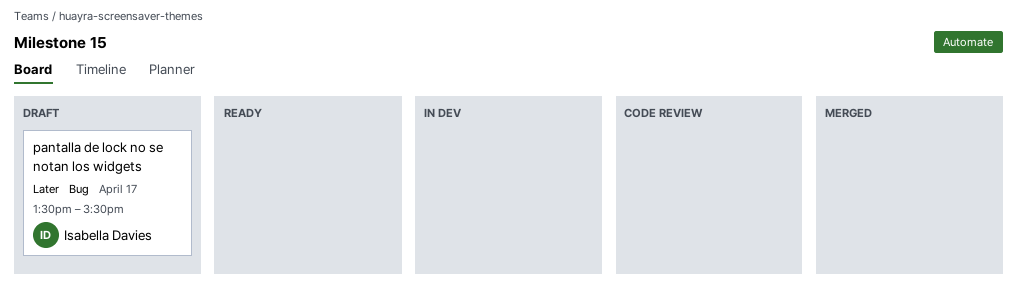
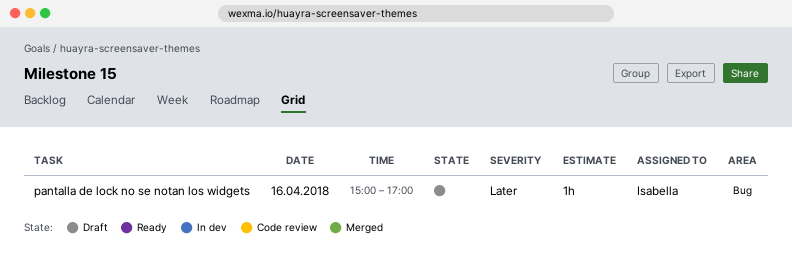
pantalla de lock no se notan los widgets, day: Apr 17 -> Apr 16
pantalla de lock no se notan los widgets, begins: 13:30 -> 15:00
pantalla de lock no se notan los widgets, ends: 15:30 -> 17:00

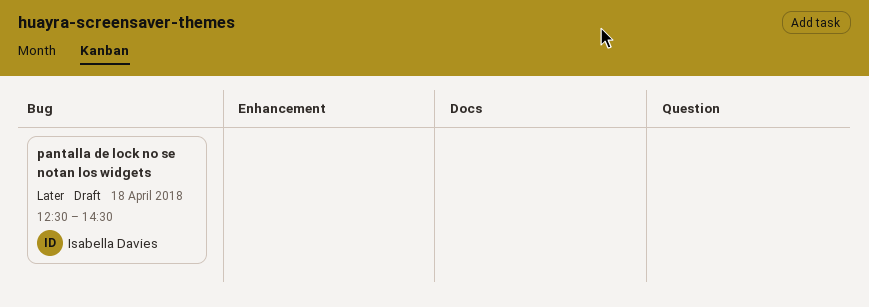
pantalla de lock no se notan los widgets, day: Apr 16 -> Apr 18
pantalla de lock no se notan los widgets, begins: 15:00 -> 12:30
pantalla de lock no se notan los widgets, ends: 17:00 -> 14:30

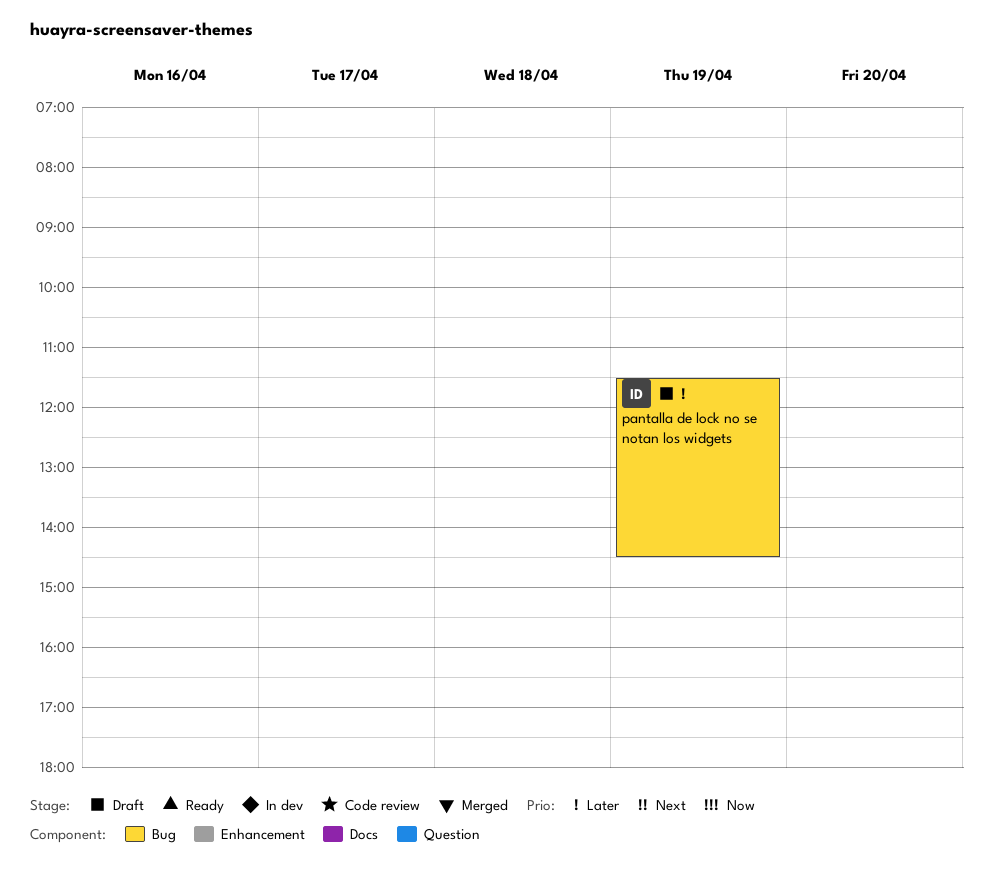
pantalla de lock no se notan los widgets, day: Apr 18 -> Apr 19
pantalla de lock no se notan los widgets, begins: 12:30 -> 11:30

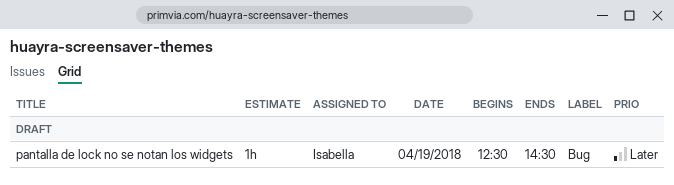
pantalla de lock no se notan los widgets, begins: 11:30 -> 12:30

